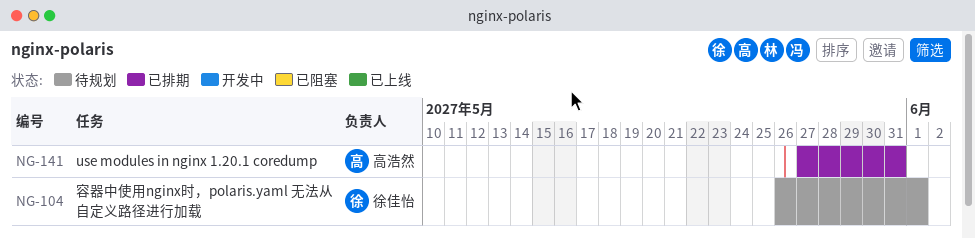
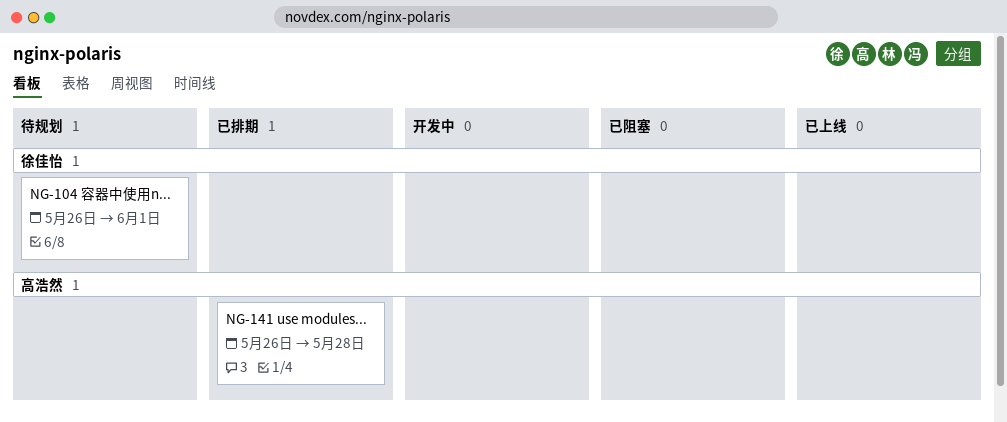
NG-141, start: May 27 -> May 26
NG-141, due: May 31 -> May 28

